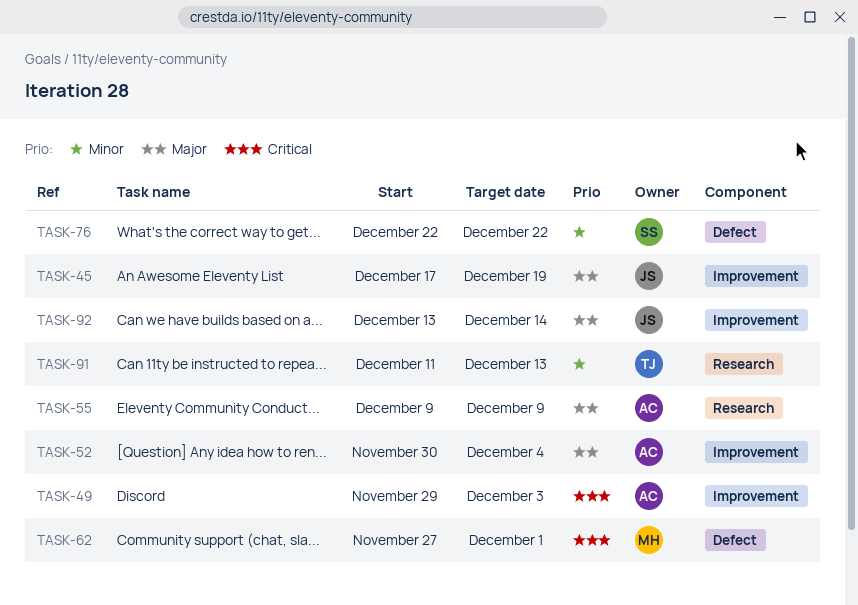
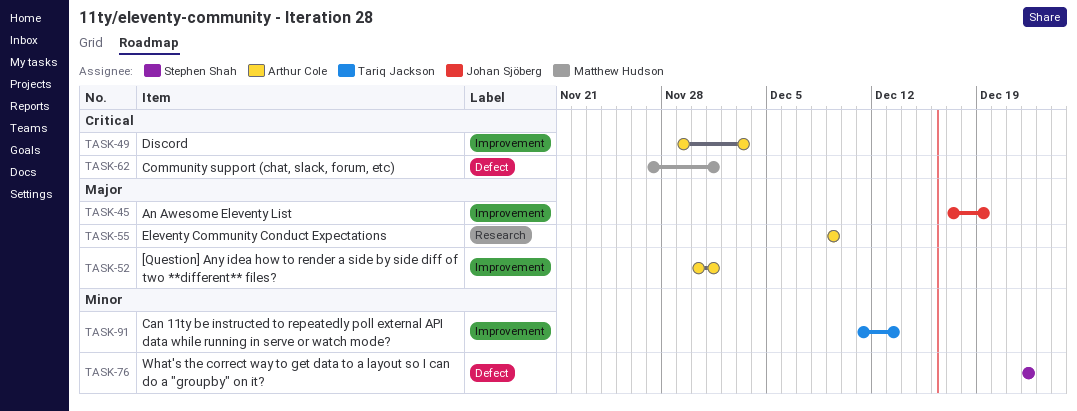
TASK-52, due: Dec 4 -> Dec 1
TASK-91, label: Research -> Improvement
TASK-92: present -> none

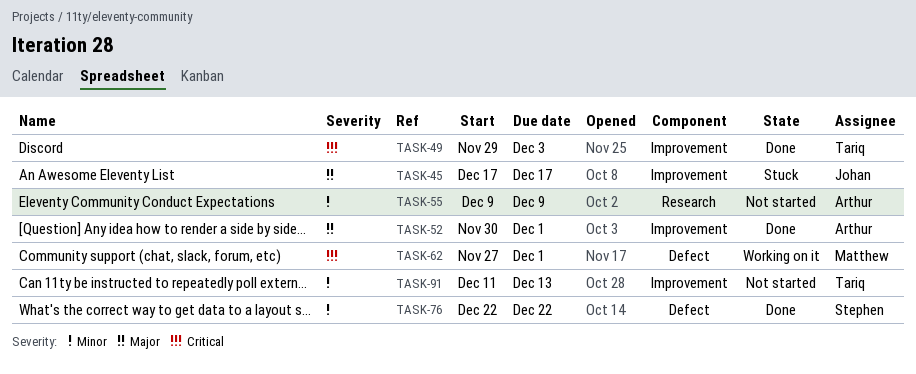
TASK-45, due: Dec 19 -> Dec 17
TASK-49, owner: Arthur Cole -> Tariq Jackson
TASK-55, priority: Major -> Minor

